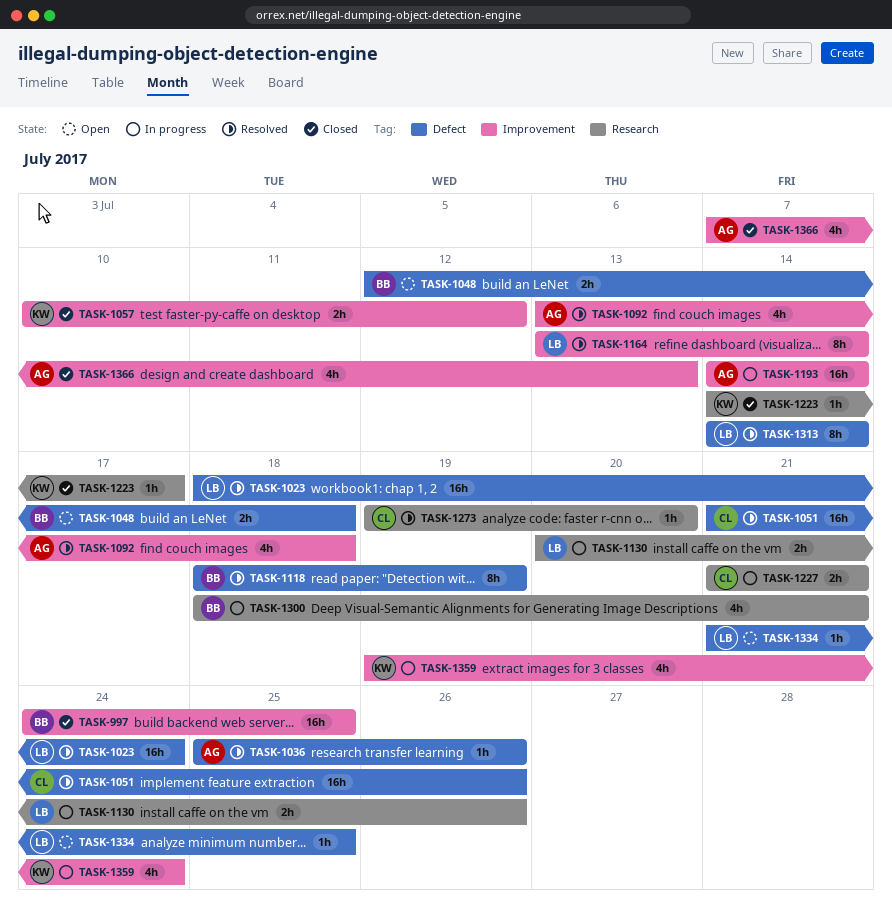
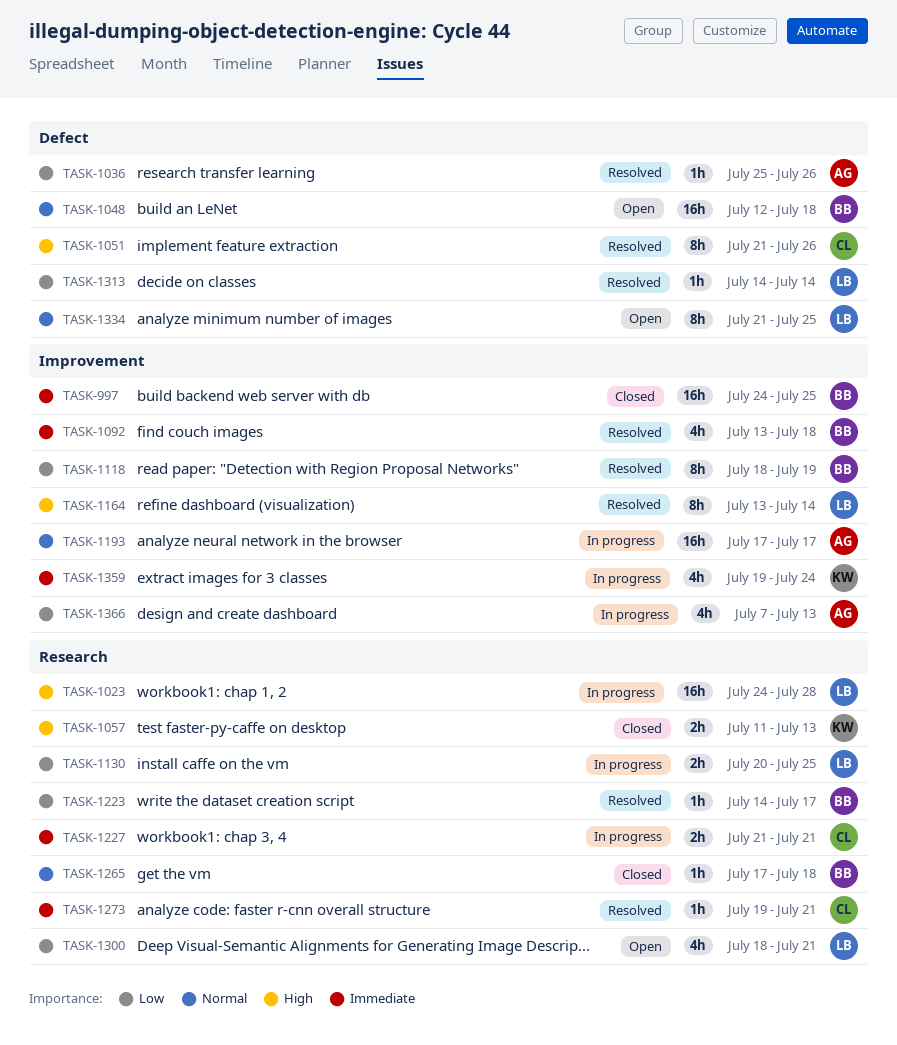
TASK-1023, status: Resolved -> In progress
TASK-1023, label: Defect -> Research
TASK-1023, start: Jul 18 -> Jul 24
TASK-1023, due: Jul 24 -> Jul 28
TASK-1048, estimate: 2h -> 16h
TASK-1051, estimate: 16h -> 8h
TASK-1057, label: Improvement -> Research
TASK-1057, start: Jul 10 -> Jul 11
TASK-1057, due: Jul 12 -> Jul 13
TASK-1092, owner: AG -> BB
TASK-1118, label: Defect -> Improvement
TASK-1130, due: Jul 26 -> Jul 25
TASK-1193, start: Jul 14 -> Jul 17
TASK-1193, due: Jul 14 -> Jul 17
TASK-1223, status: Closed -> Resolved
TASK-1223, owner: KW -> BB
TASK-1265: none -> present
TASK-1273, due: Jul 20 -> Jul 21
TASK-1300, status: In progress -> Open
TASK-1300, owner: BB -> LB
TASK-1313, estimate: 8h -> 1h
TASK-1334, estimate: 1h -> 8h
TASK-1366, status: Closed -> In progress

